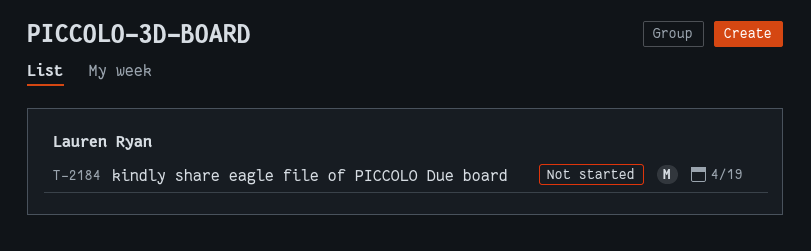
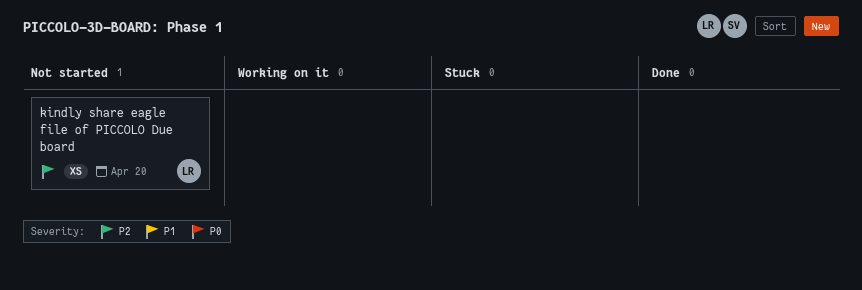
kindly share eagle file of PICCOLO Due board, estimate: M -> XS
kindly share eagle file of PICCOLO Due board, due: Apr 19 -> Apr 20

